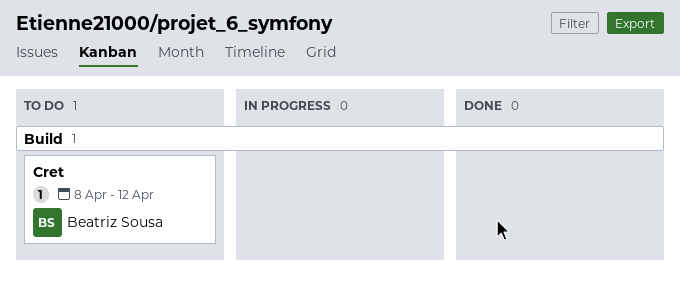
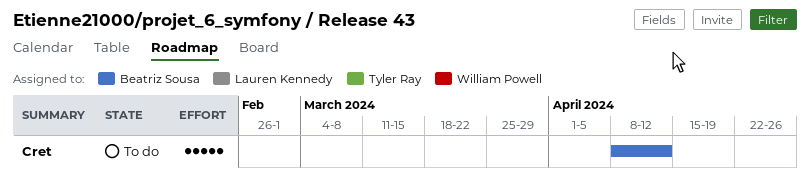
Cret, estimate: 1 -> 5

